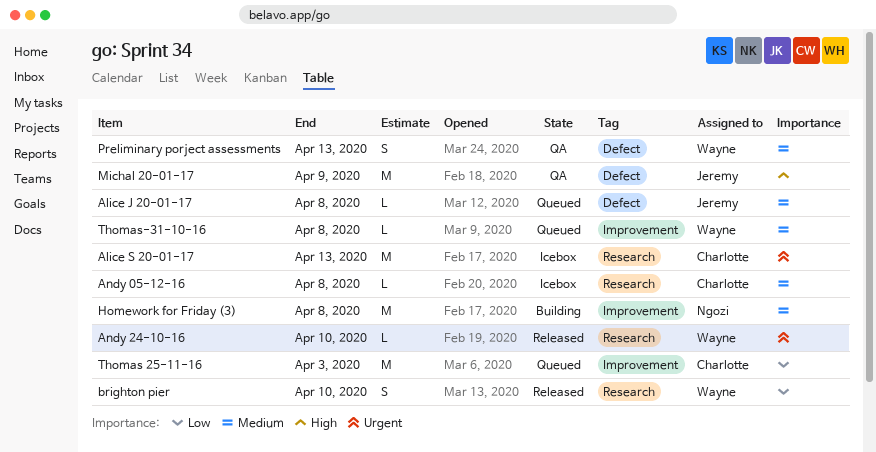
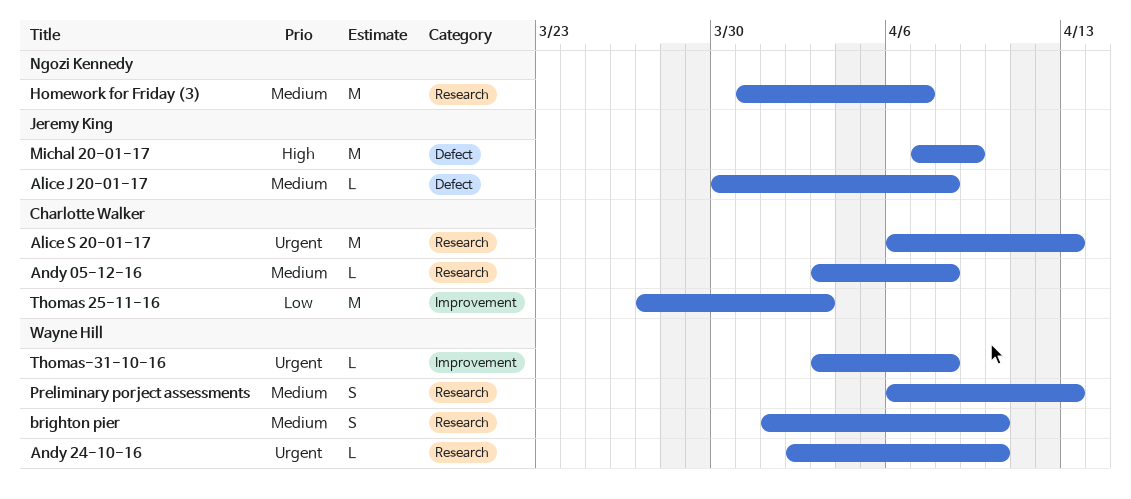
brighton pier, priority: Low -> Medium
Homework for Friday (3), label: Improvement -> Research
Homework for Friday (3), due: Apr 8 -> Apr 7
Preliminary porject assessments, label: Defect -> Research
Thomas-31-10-16, priority: Medium -> Urgent

